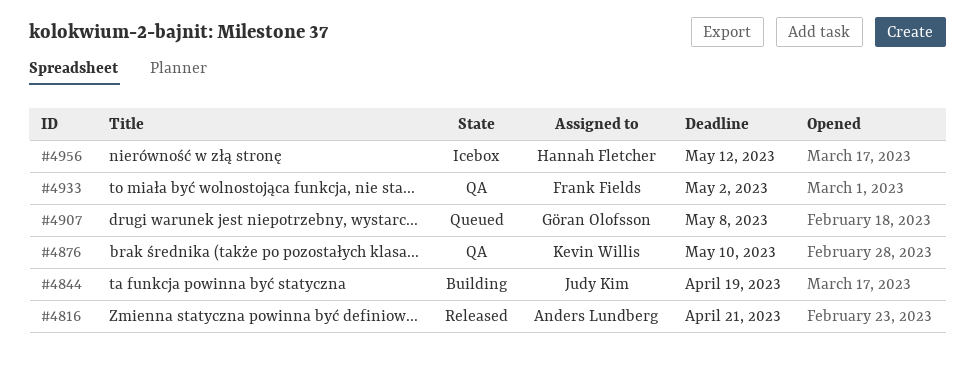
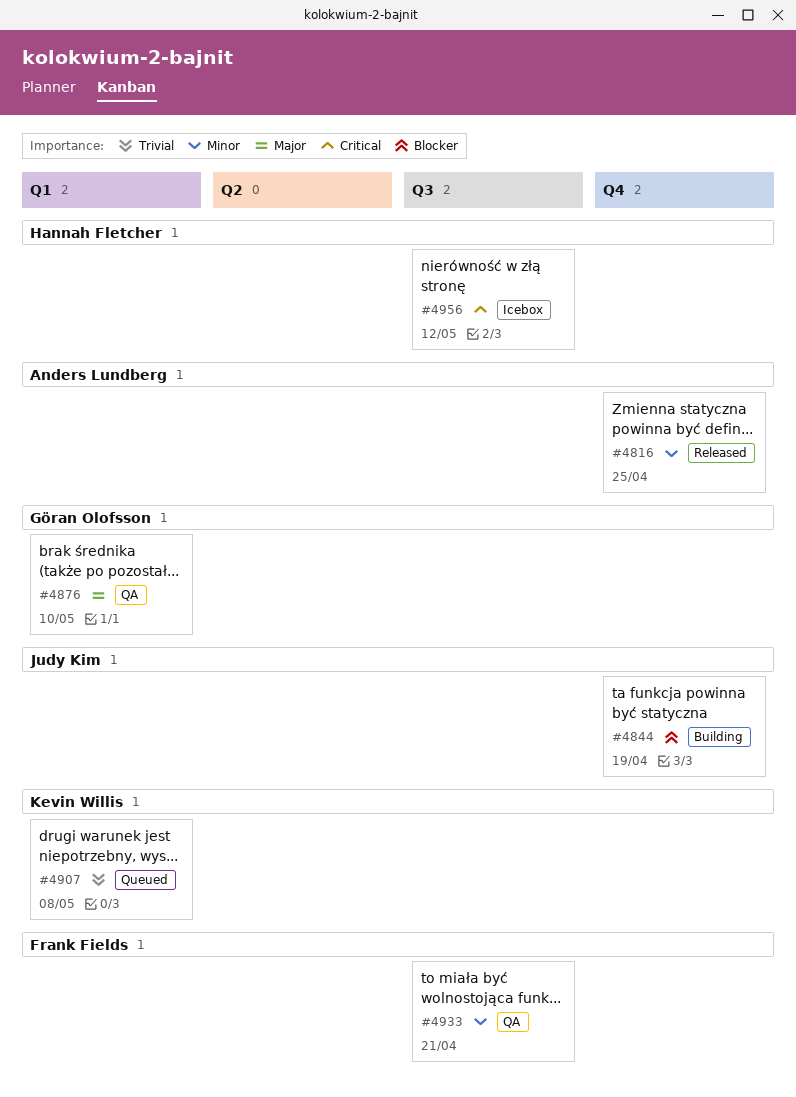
#4816, due: Apr 21 -> Apr 25
#4876, owner: Kevin Willis -> Göran Olofsson
#4907, owner: Göran Olofsson -> Kevin Willis
#4933, due: May 2 -> Apr 21

